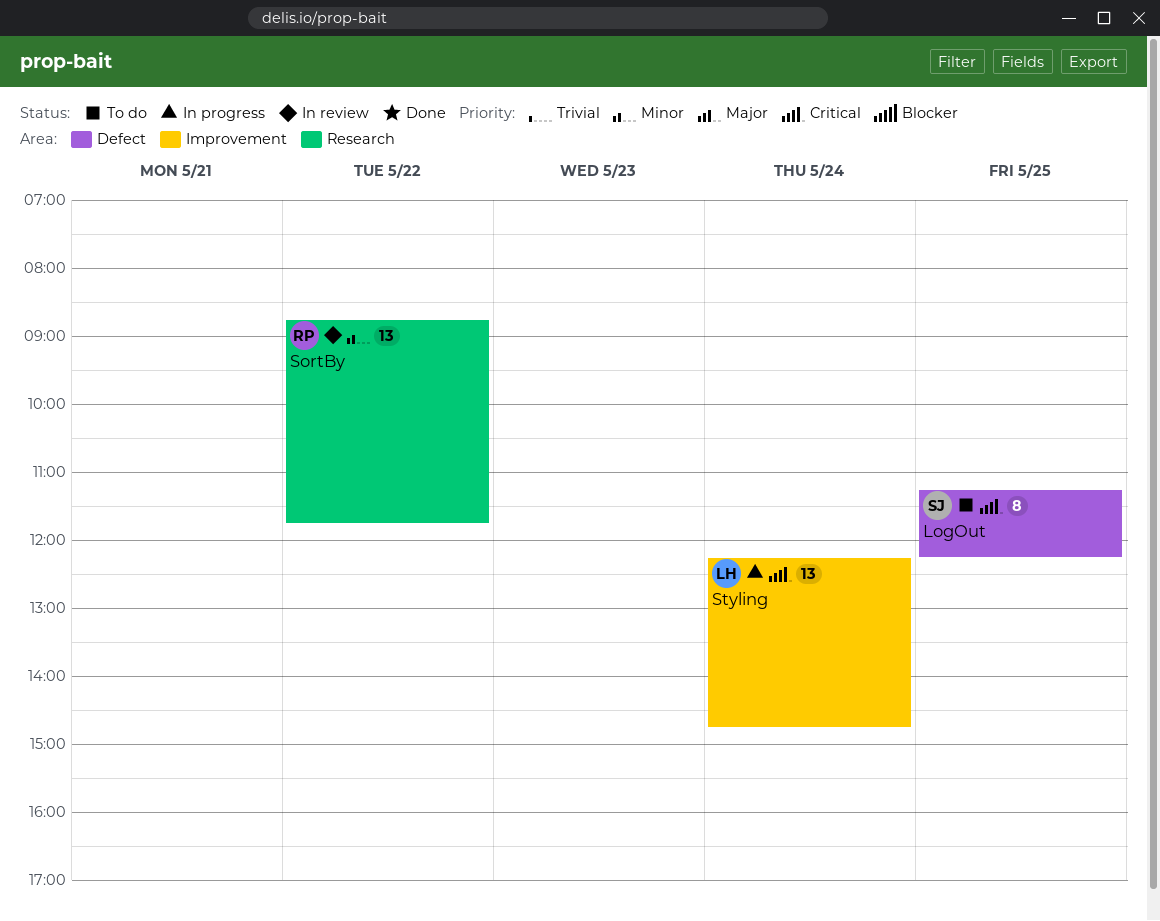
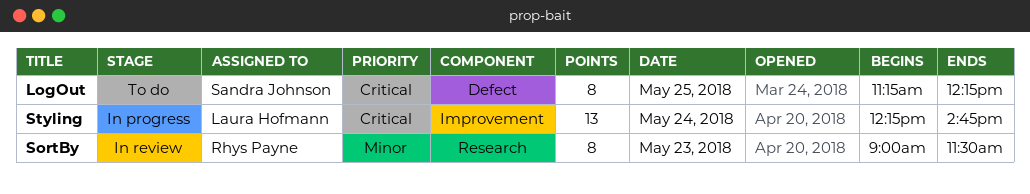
SortBy, estimate: 13 -> 8
SortBy, day: May 22 -> May 23
SortBy, begins: 08:45 -> 09:00
SortBy, ends: 11:45 -> 11:30

